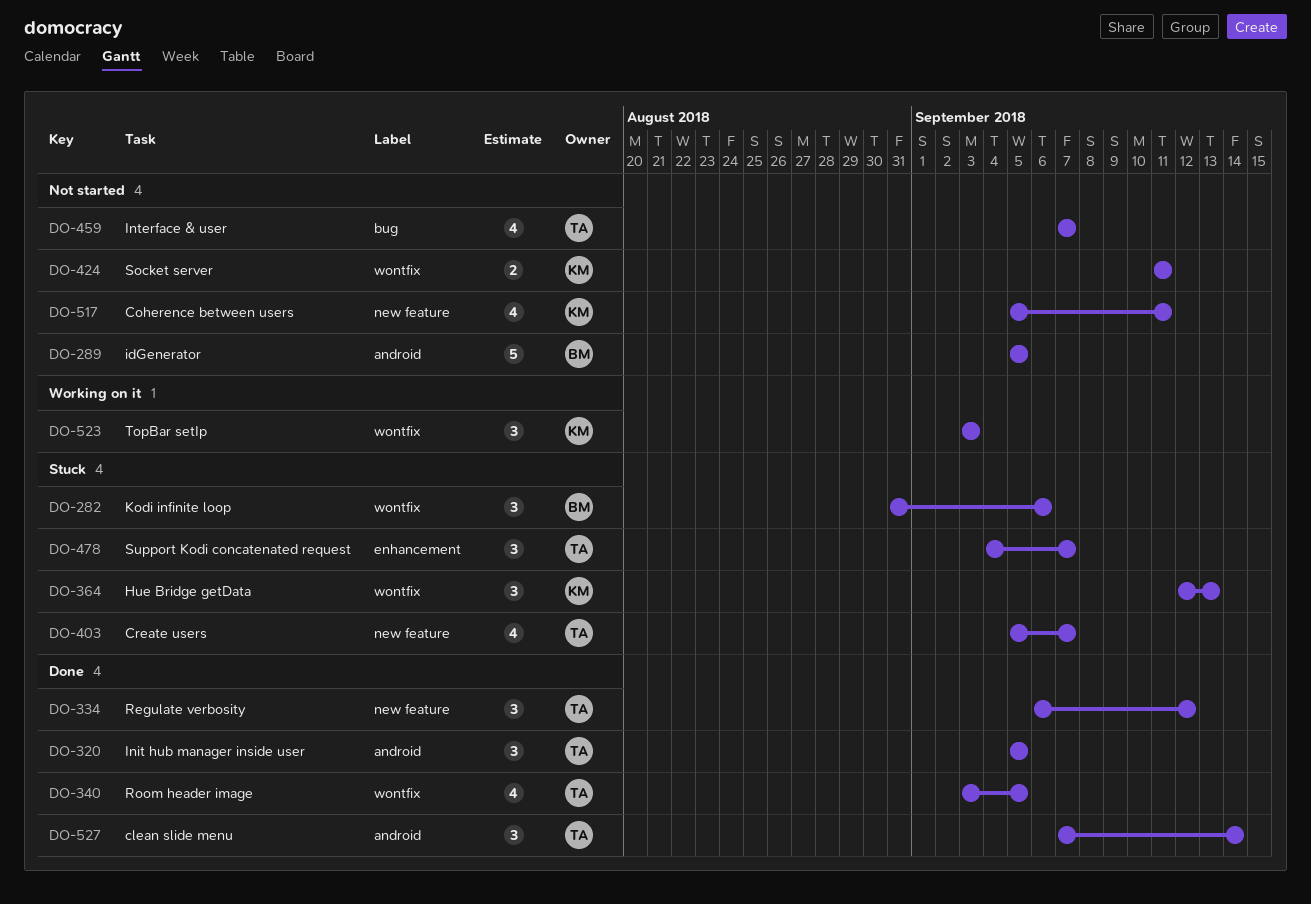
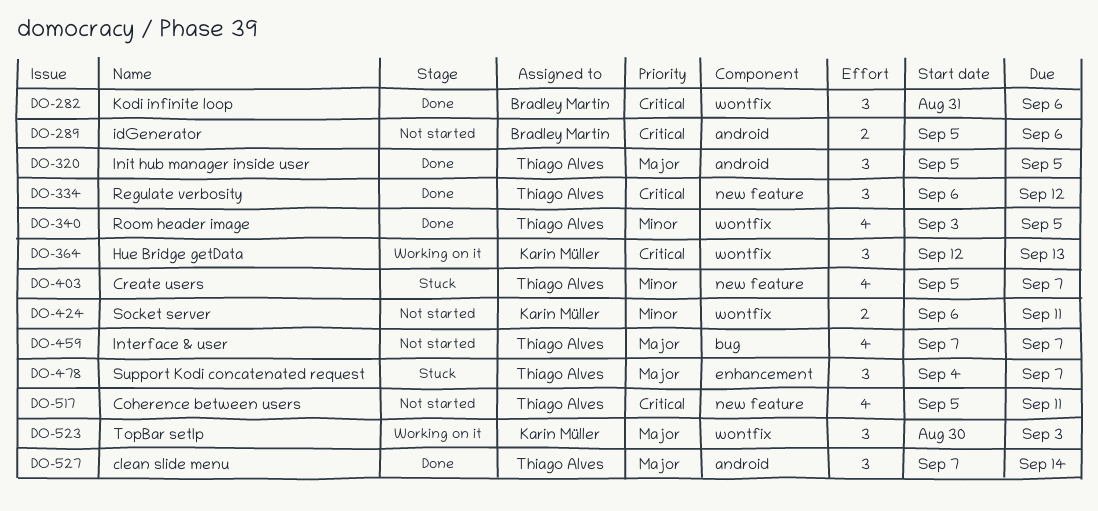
DO-282, status: Stuck -> Done
DO-289, estimate: 5 -> 2
DO-289, due: Sep 5 -> Sep 6
DO-364, status: Stuck -> Working on it
DO-424, start: Sep 11 -> Sep 6
DO-517, owner: Karin Müller -> Thiago Alves
DO-523, start: Sep 3 -> Aug 30

